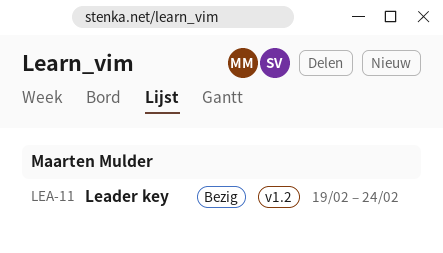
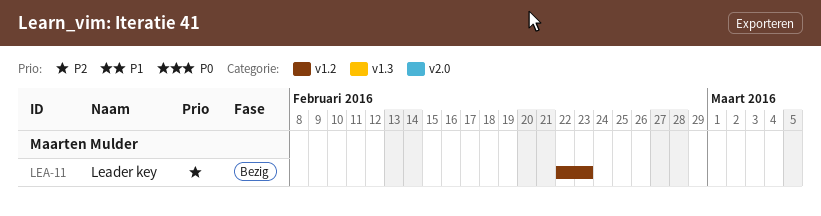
LEA-11, start: Feb 19 -> Feb 22
LEA-11, due: Feb 24 -> Feb 23

